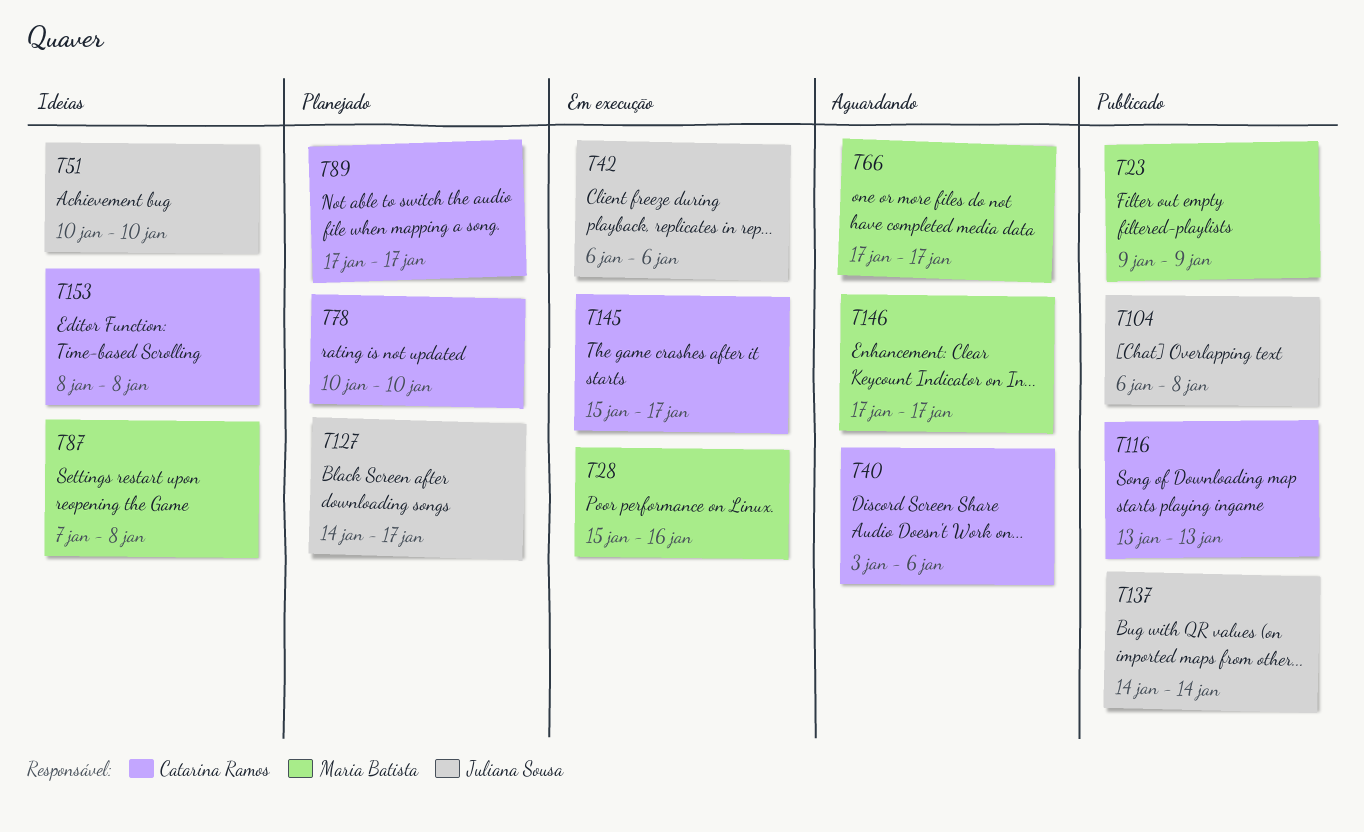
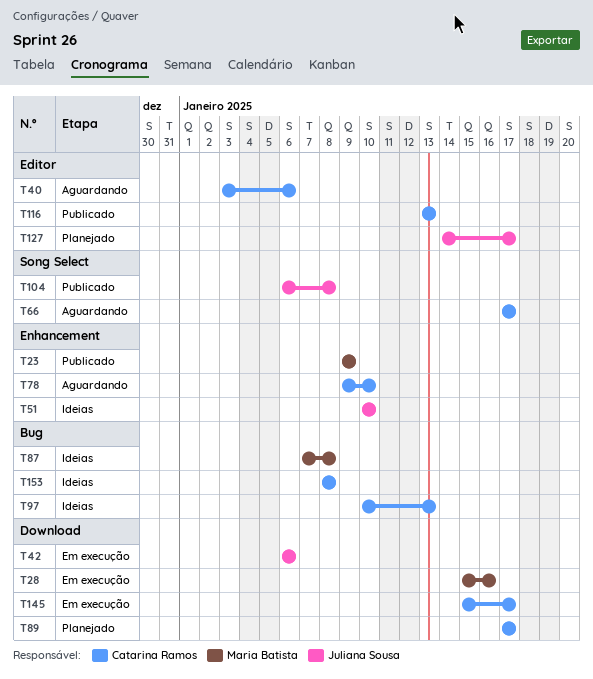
T66, owner: Maria Batista -> Catarina Ramos
T78, status: Planejado -> Aguardando
T78, start: Jan 10 -> Jan 9
T97: none -> present
T137: present -> none
T146: present -> none

